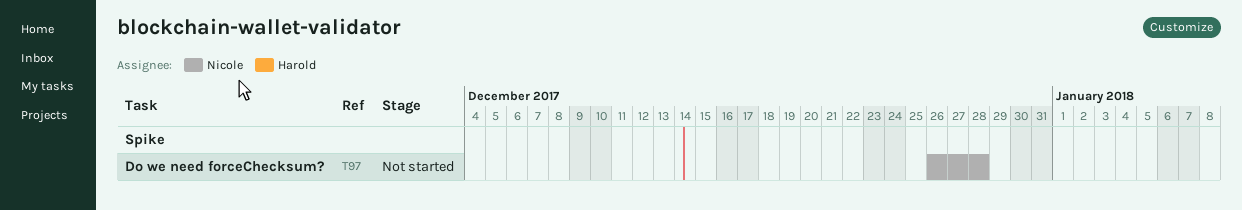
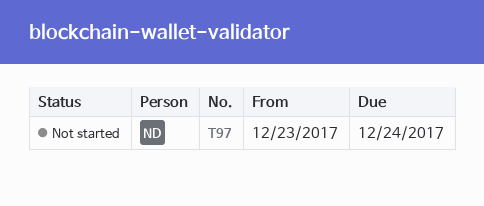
T97, start: Dec 26 -> Dec 23
T97, due: Dec 28 -> Dec 24

